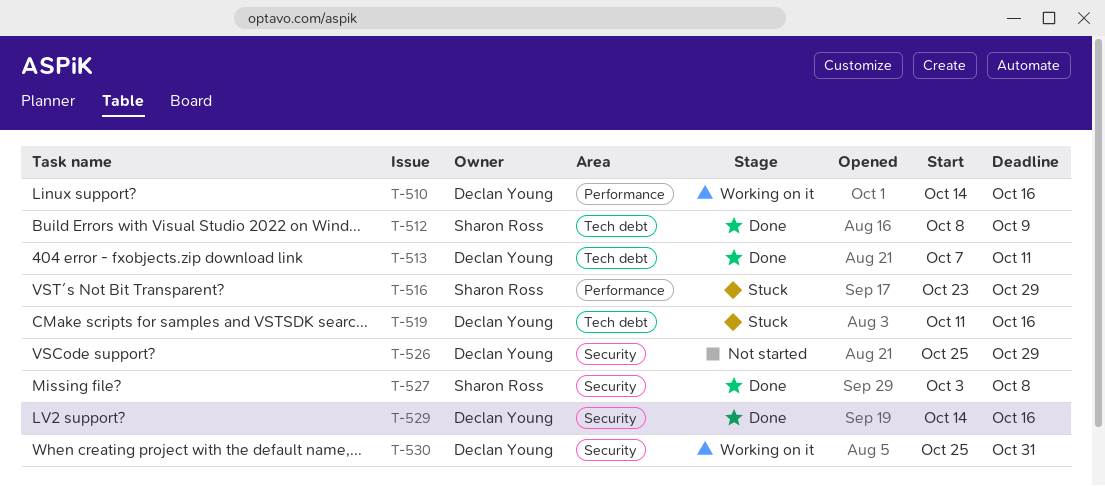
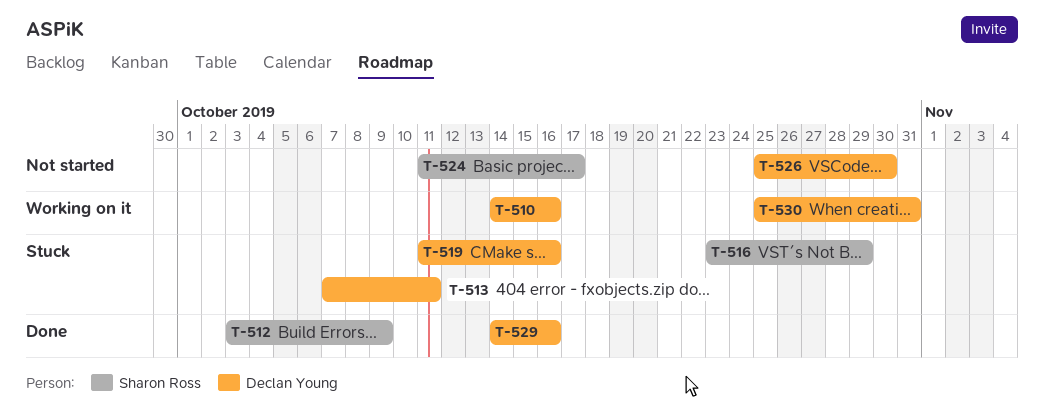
T-512, start: Oct 8 -> Oct 3
T-513, status: Done -> Stuck
T-524: none -> present
T-526, due: Oct 29 -> Oct 30
T-527: present -> none

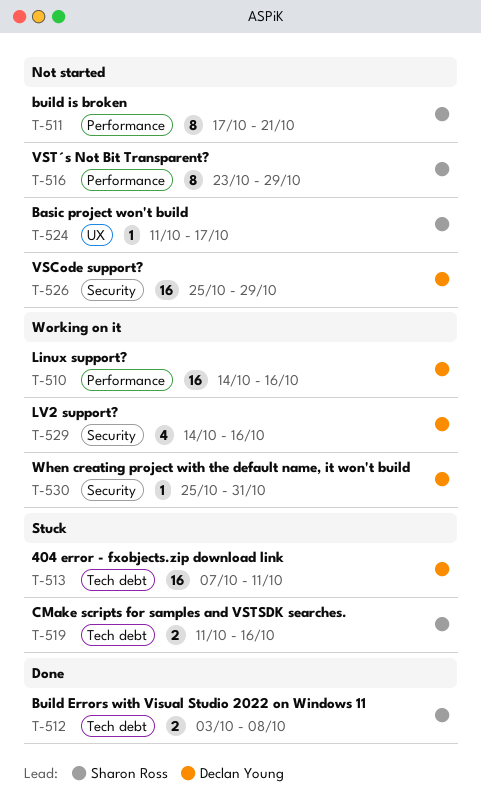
T-511: none -> present
T-512, due: Oct 9 -> Oct 8
T-516, status: Stuck -> Not started
T-519, owner: Declan Young -> Sharon Ross
T-526, due: Oct 30 -> Oct 29
T-529, status: Done -> Working on it

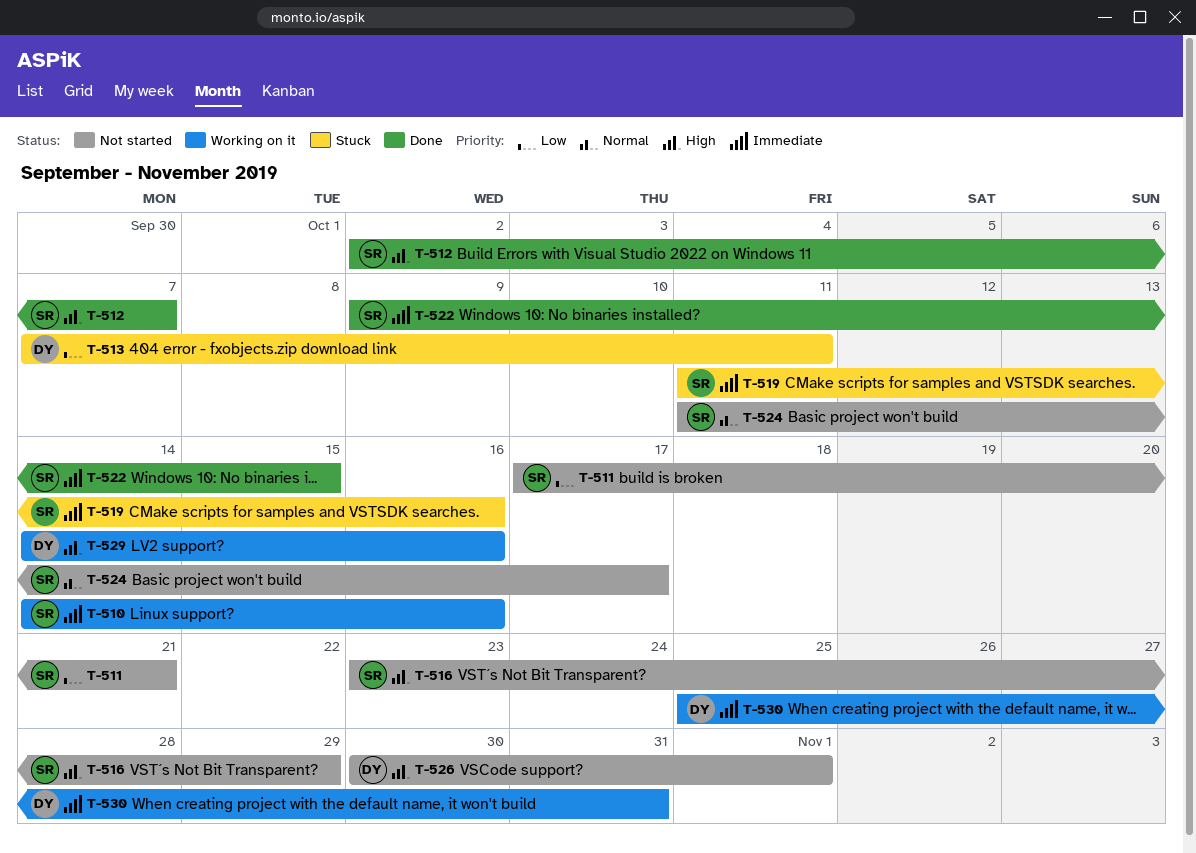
T-510, owner: Declan Young -> Sharon Ross
T-512, start: Oct 3 -> Oct 2
T-512, due: Oct 8 -> Oct 7
T-522: none -> present
T-526, start: Oct 25 -> Oct 30
T-526, due: Oct 29 -> Nov 1

